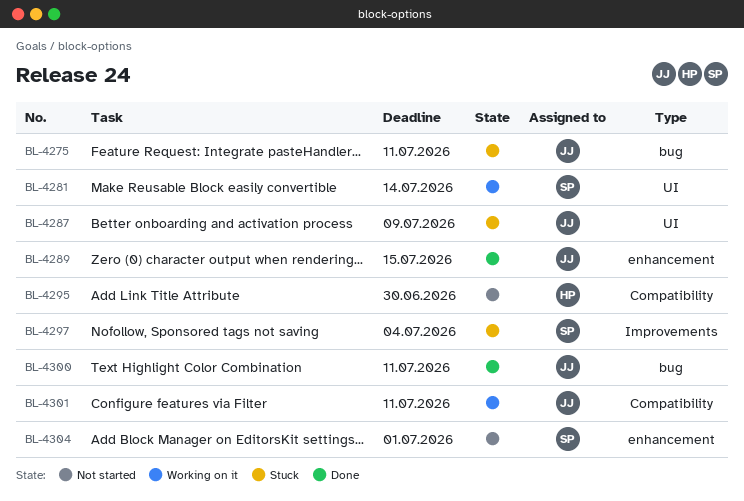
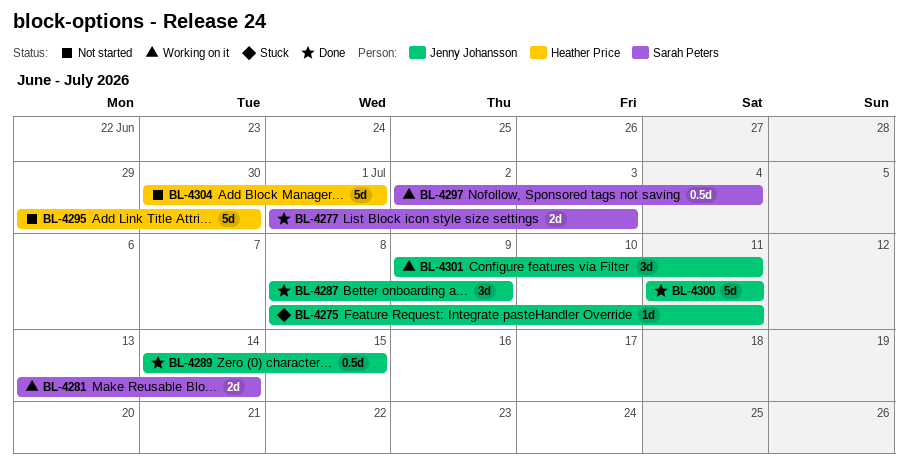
BL-4277: none -> present
BL-4287, status: Stuck -> Done
BL-4297, status: Stuck -> Working on it
BL-4304, owner: Sarah Peters -> Heather Price

